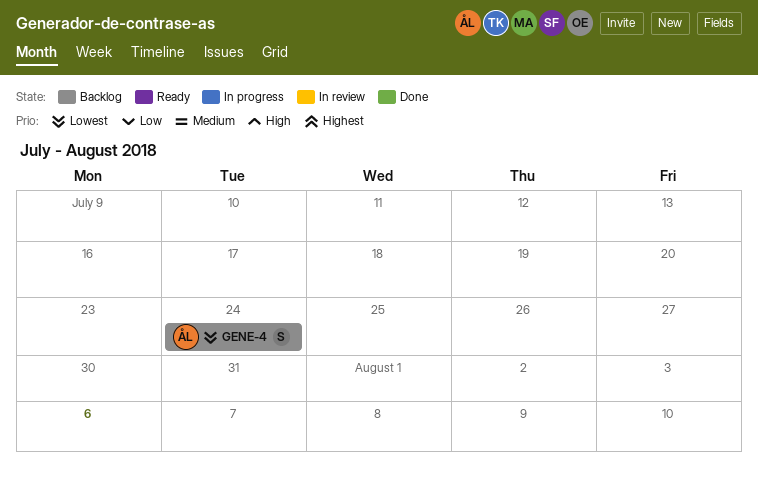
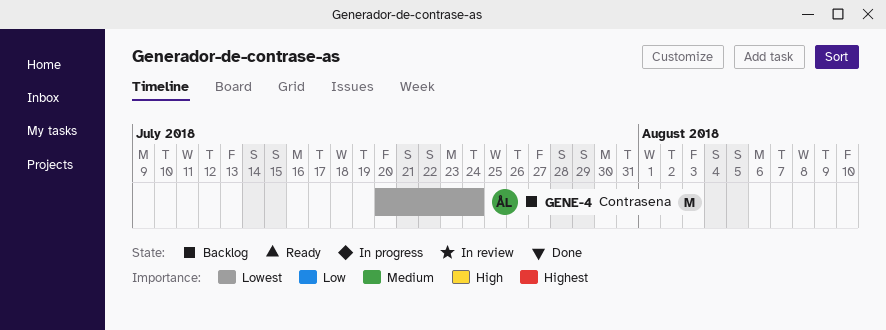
GENE-4, estimate: S -> M
GENE-4, start: Jul 24 -> Jul 20

